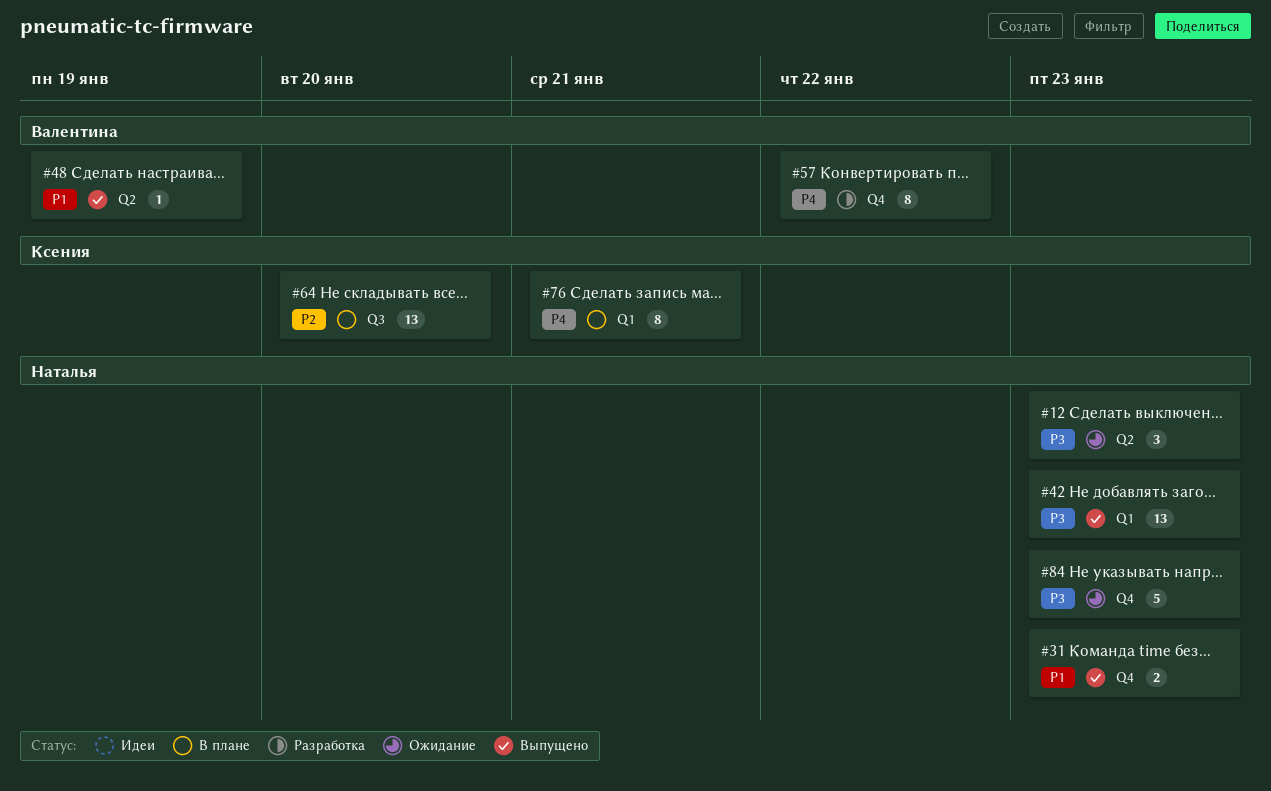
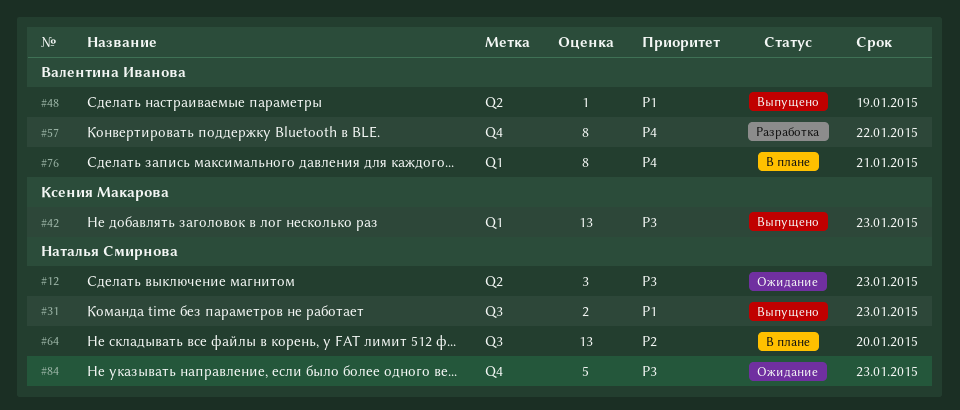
#31, label: Q4 -> Q3
#42, owner: Наталья Смирнова -> Ксения Макарова
#64, owner: Ксения Макарова -> Наталья Смирнова
#76, owner: Ксения Макарова -> Валентина Иванова

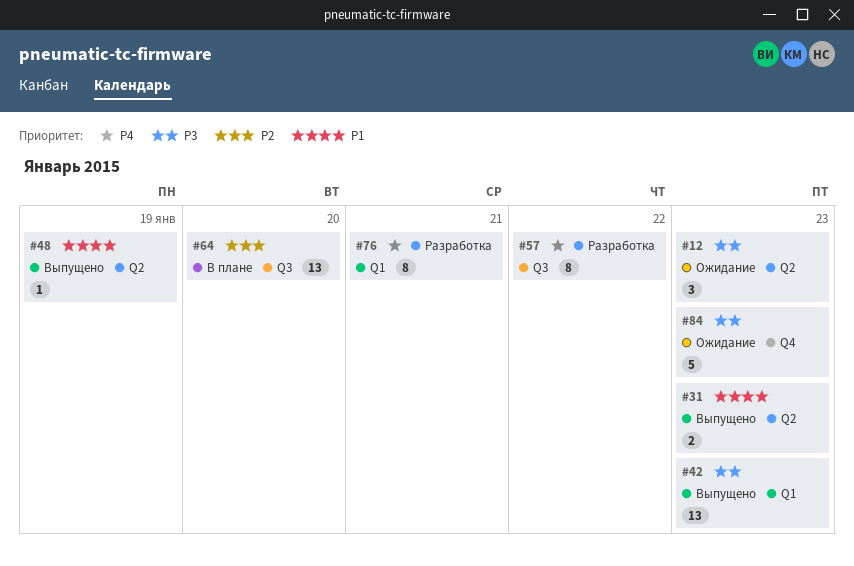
#31, label: Q3 -> Q2
#57, label: Q4 -> Q3
#76, status: В плане -> Разработка

